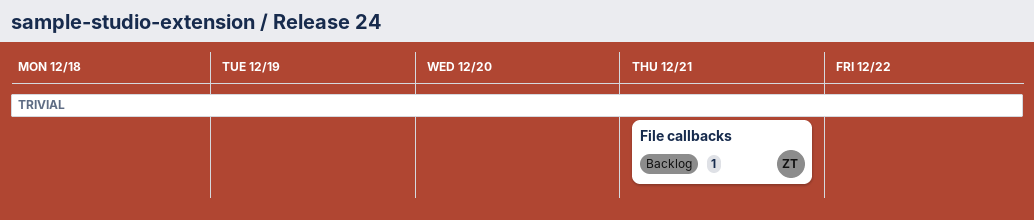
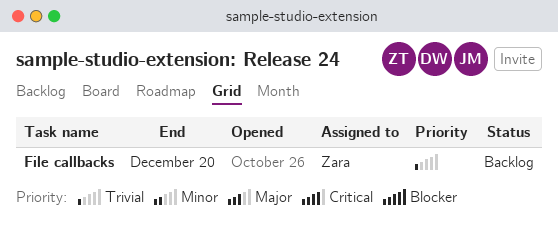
File callbacks, due: Dec 21 -> Dec 20

